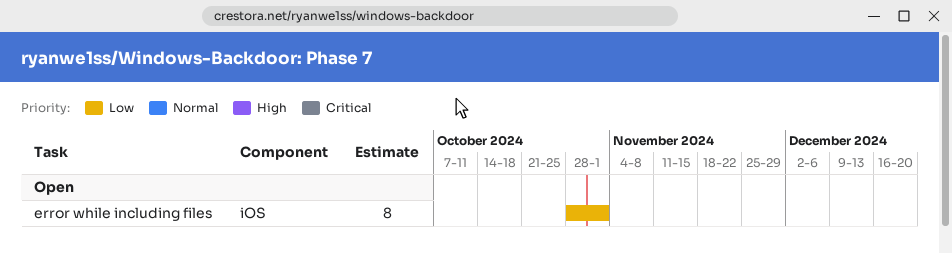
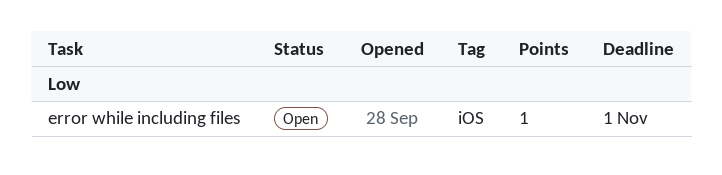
error while including files, estimate: 8 -> 1

